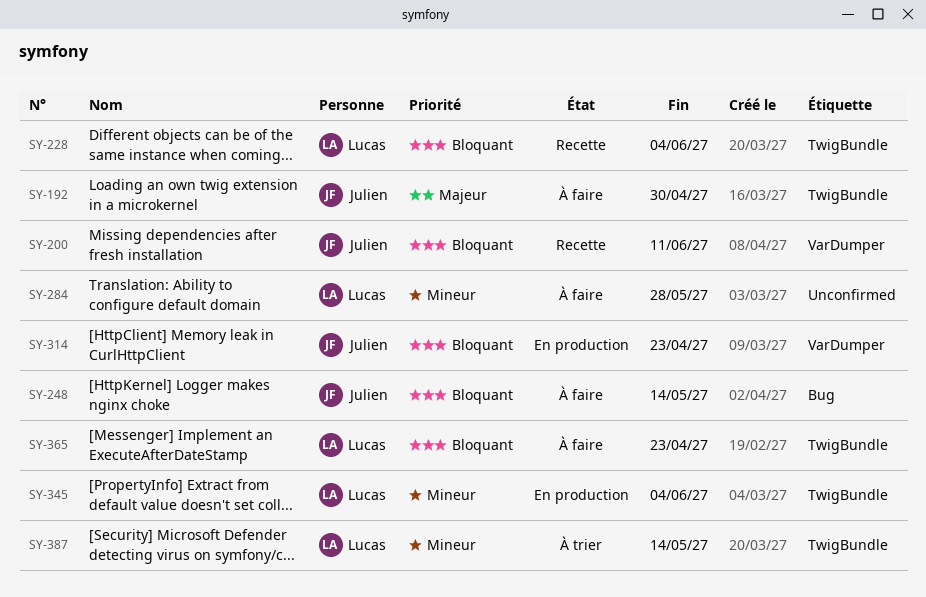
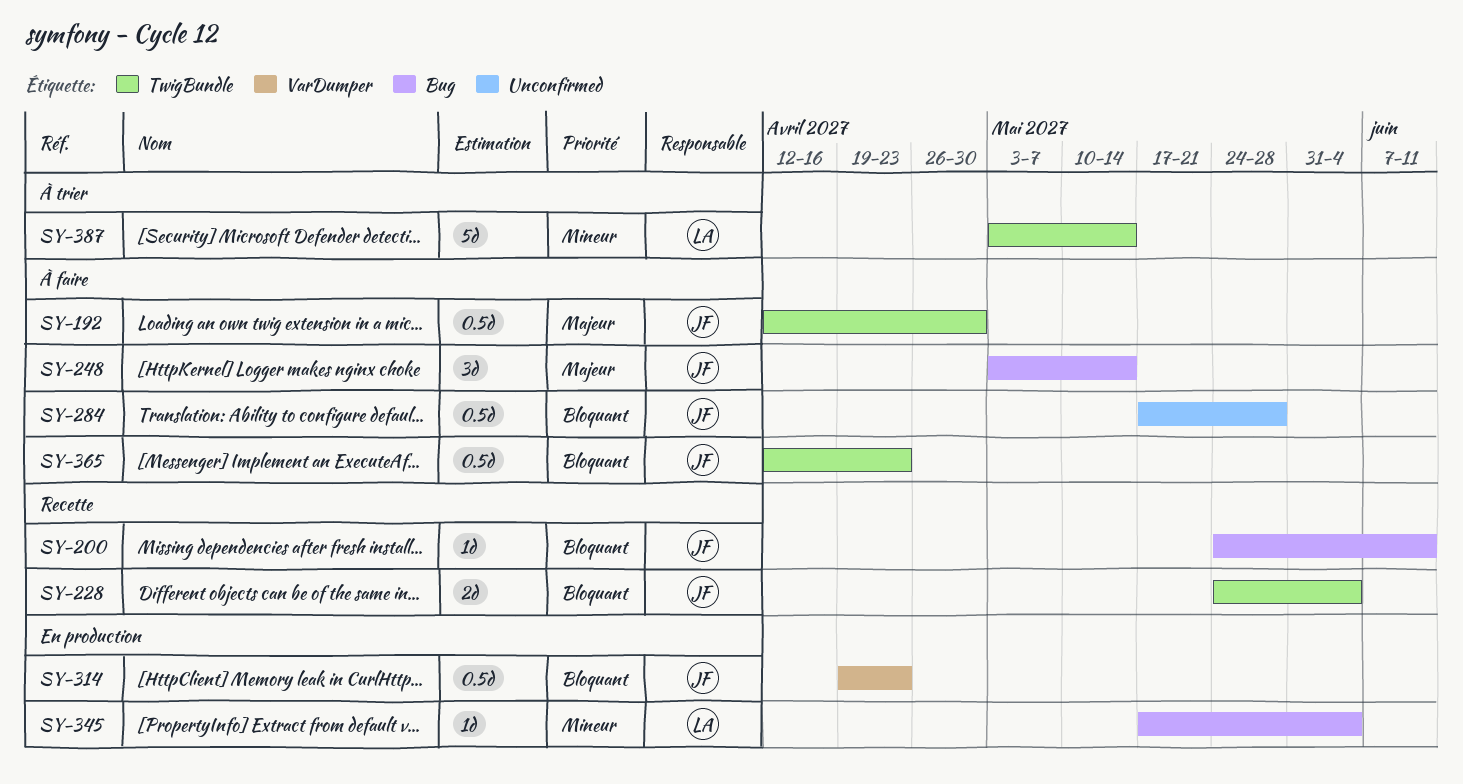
SY-200, label: VarDumper -> Bug
SY-228, owner: Lucas -> Julien
SY-248, priority: Bloquant -> Majeur
SY-284, owner: Lucas -> Julien
SY-284, priority: Mineur -> Bloquant
SY-345, label: TwigBundle -> Bug
SY-365, owner: Lucas -> Julien

